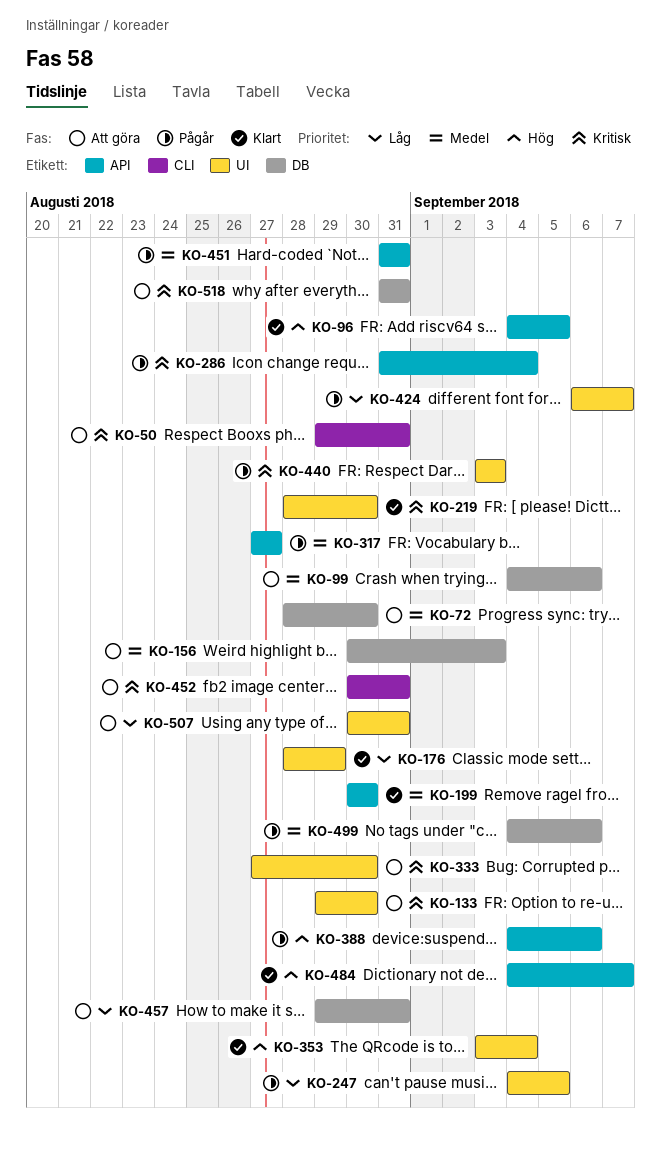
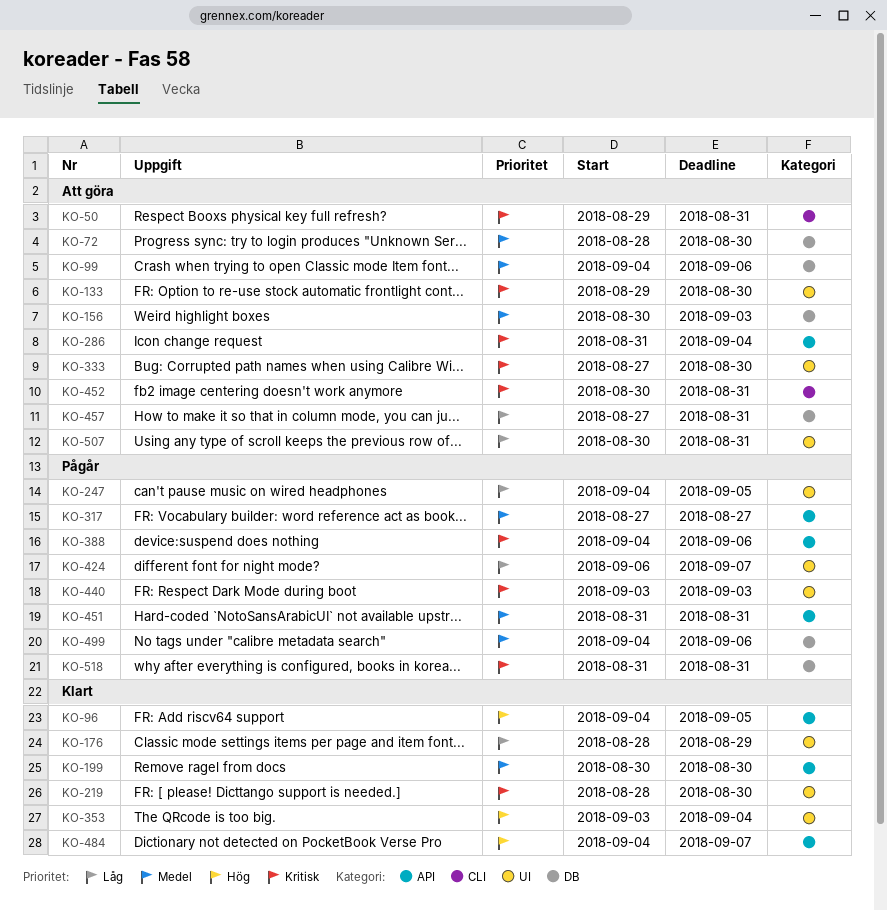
KO-286, status: Pågår -> Att göra
KO-388, priority: Hög -> Kritisk
KO-457, start: Aug 29 -> Aug 27
KO-518, status: Att göra -> Pågår

